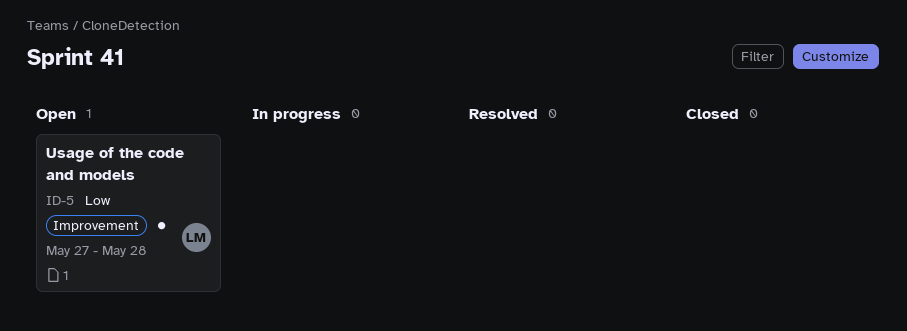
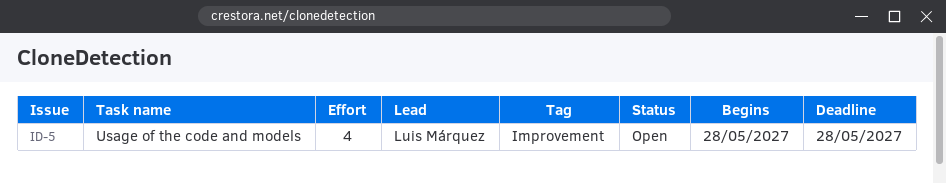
ID-5, estimate: 1 -> 4
ID-5, start: May 27 -> May 28

